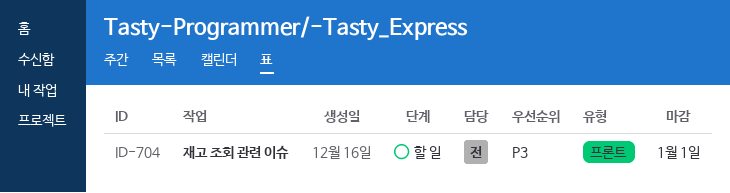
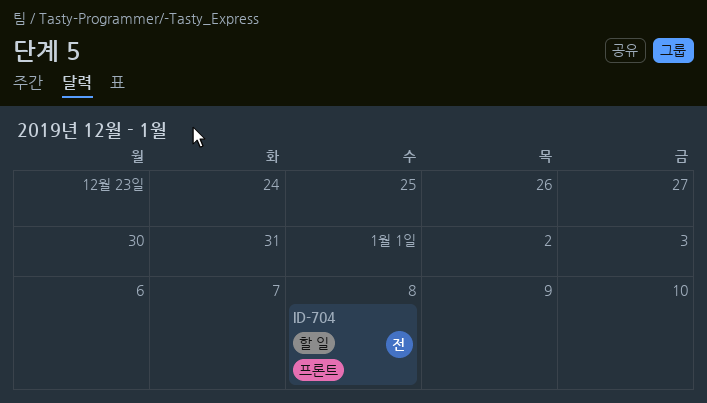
ID-704, due: Jan 1 -> Jan 8

